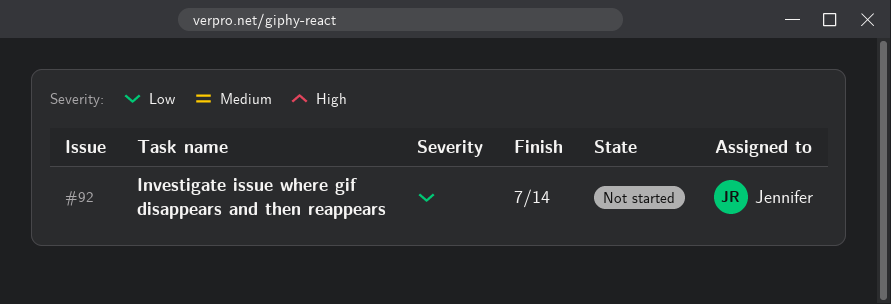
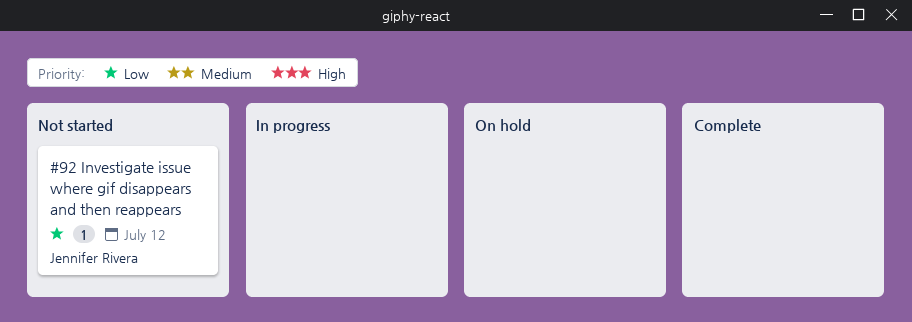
#92, due: Jul 14 -> Jul 12

